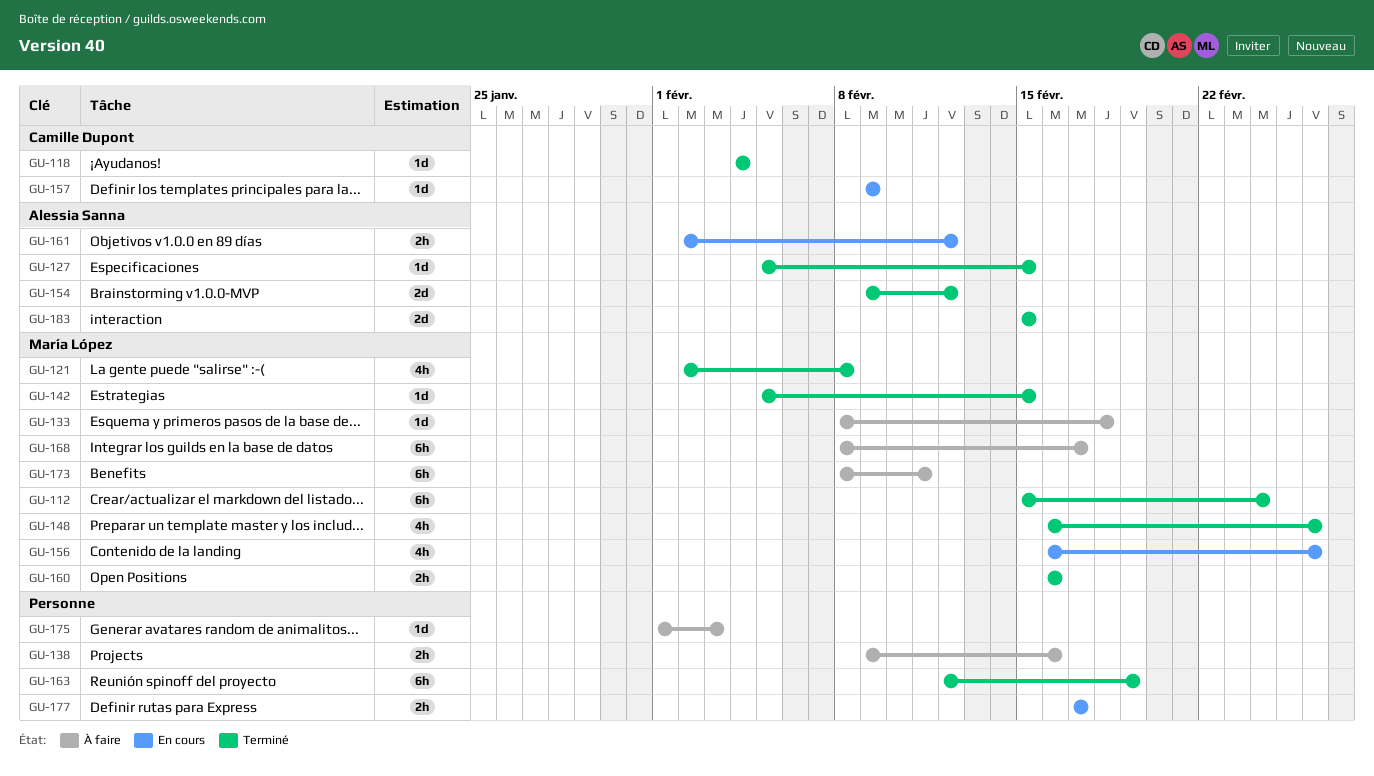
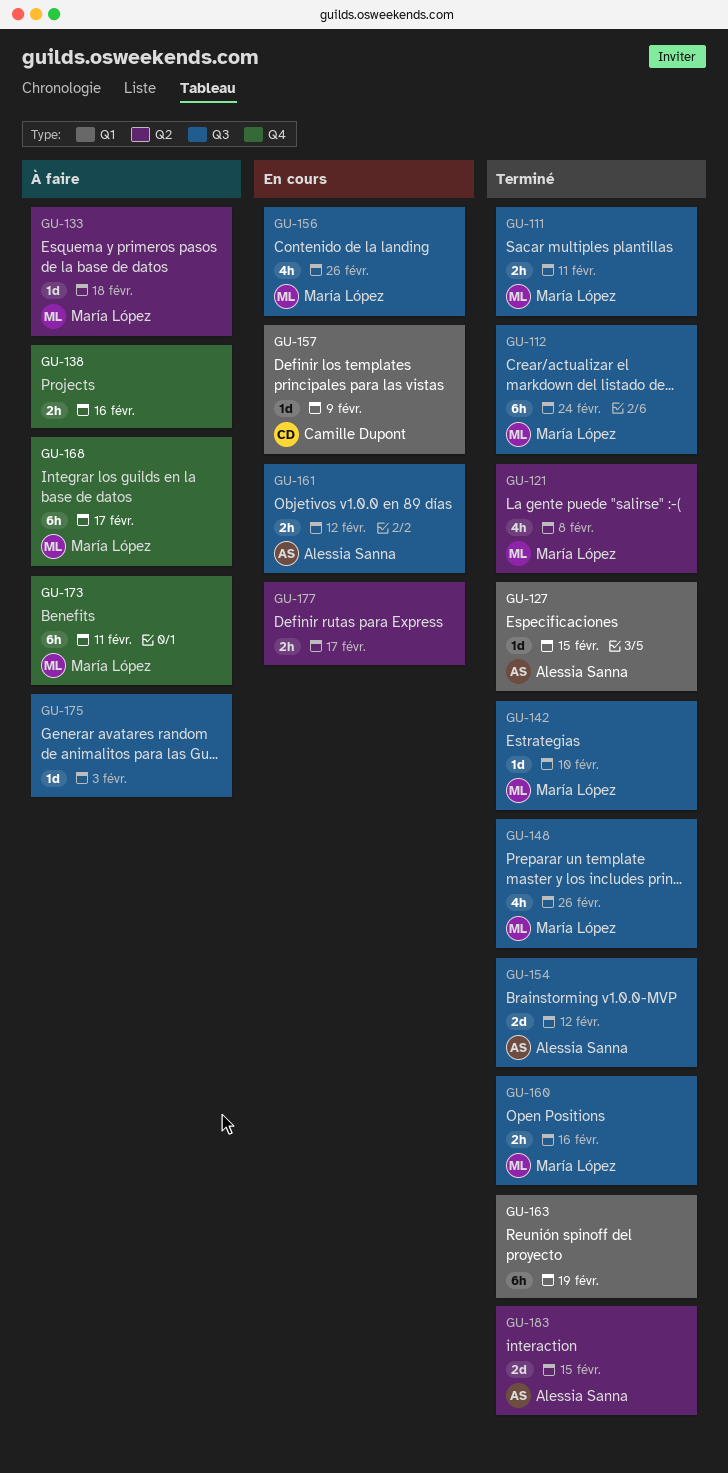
GU-111: none -> present
GU-118: present -> none
GU-142, due: Feb 15 -> Feb 10

